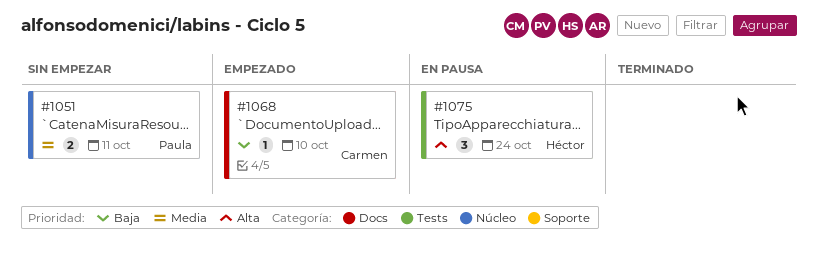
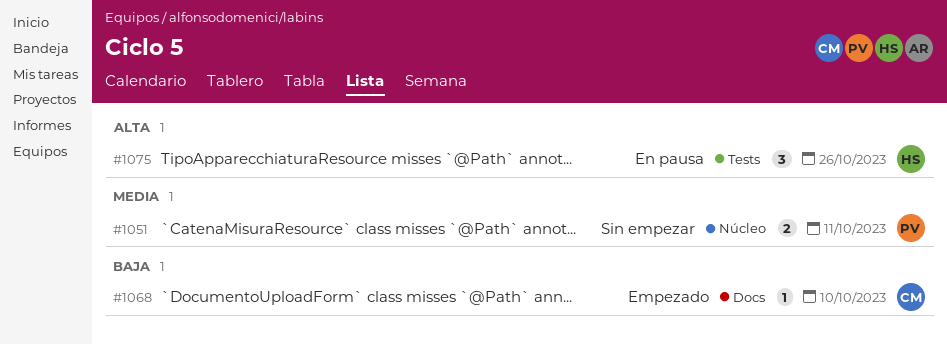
#1075, due: Oct 24 -> Oct 26

